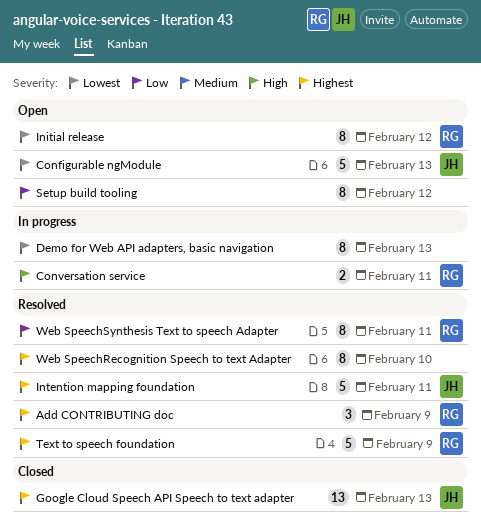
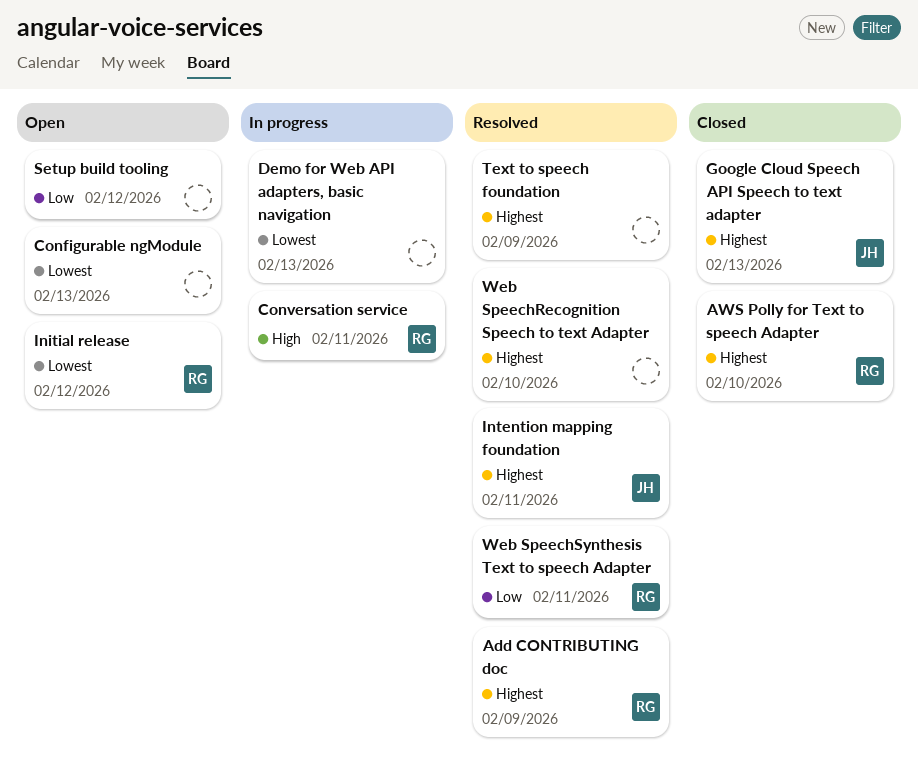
AWS Polly for Text to speech Adapter: none -> present
Configurable ngModule, owner: JH -> none
Text to speech foundation, owner: RG -> none

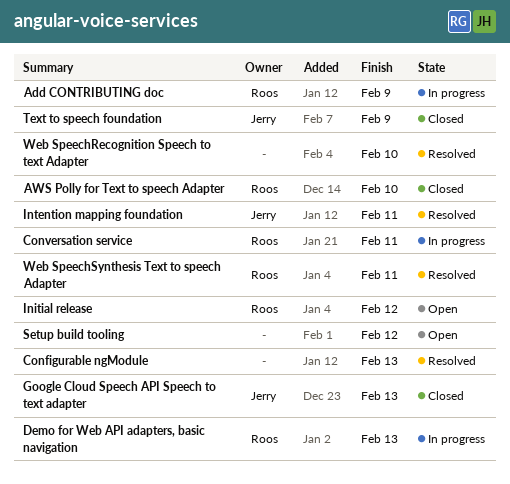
Add CONTRIBUTING doc, status: Resolved -> In progress
Configurable ngModule, status: Open -> Resolved
Demo for Web API adapters, basic navigation, owner: none -> Roos
Text to speech foundation, status: Resolved -> Closed
Text to speech foundation, owner: none -> Jerry

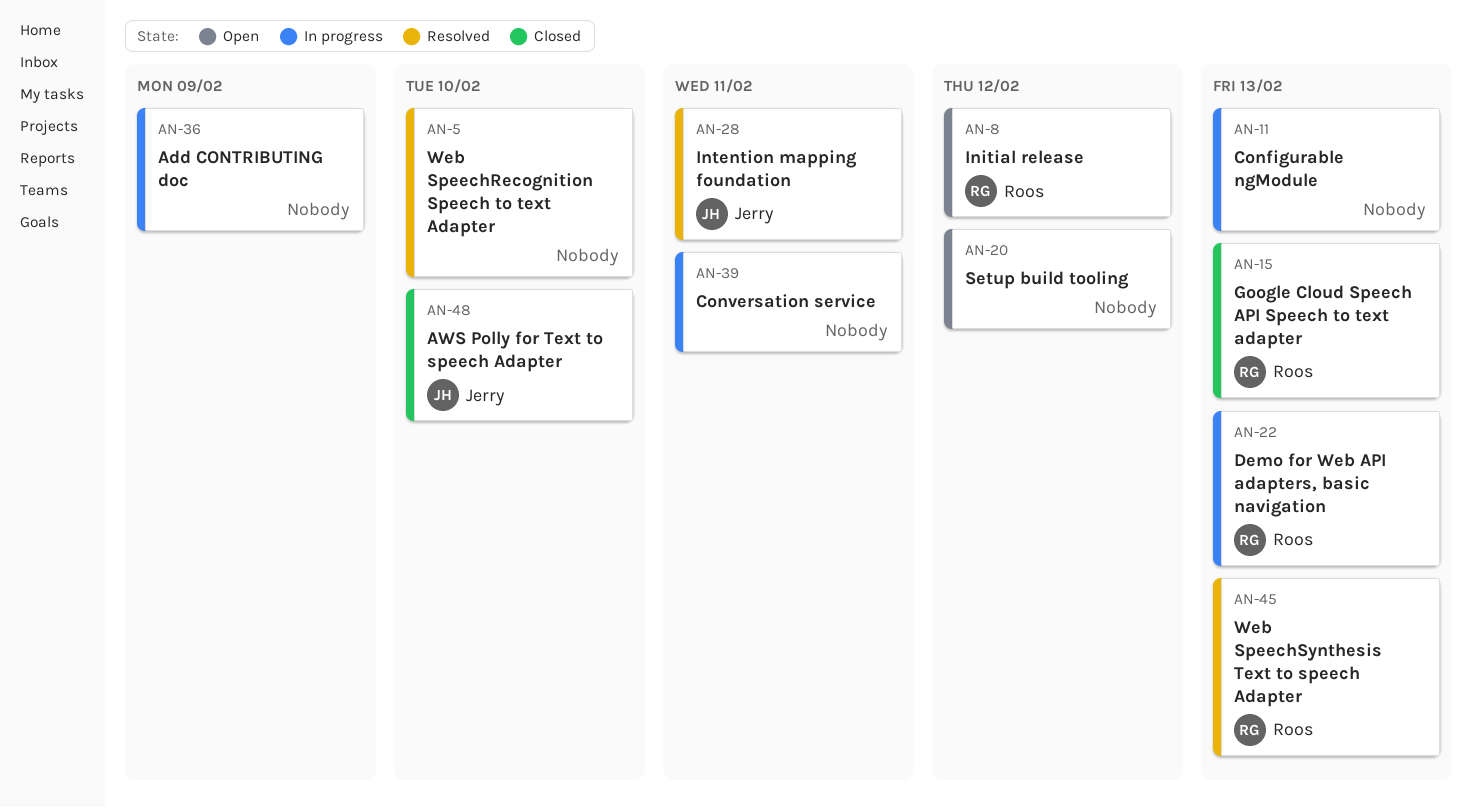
Add CONTRIBUTING doc, owner: Roos -> none
AWS Polly for Text to speech Adapter, owner: Roos -> Jerry
Configurable ngModule, status: Resolved -> In progress
Conversation service, owner: Roos -> none
Google Cloud Speech API Speech to text adapter, owner: Jerry -> Roos
Text to speech foundation: present -> none
Web SpeechSynthesis Text to speech Adapter, due: Feb 11 -> Feb 13

